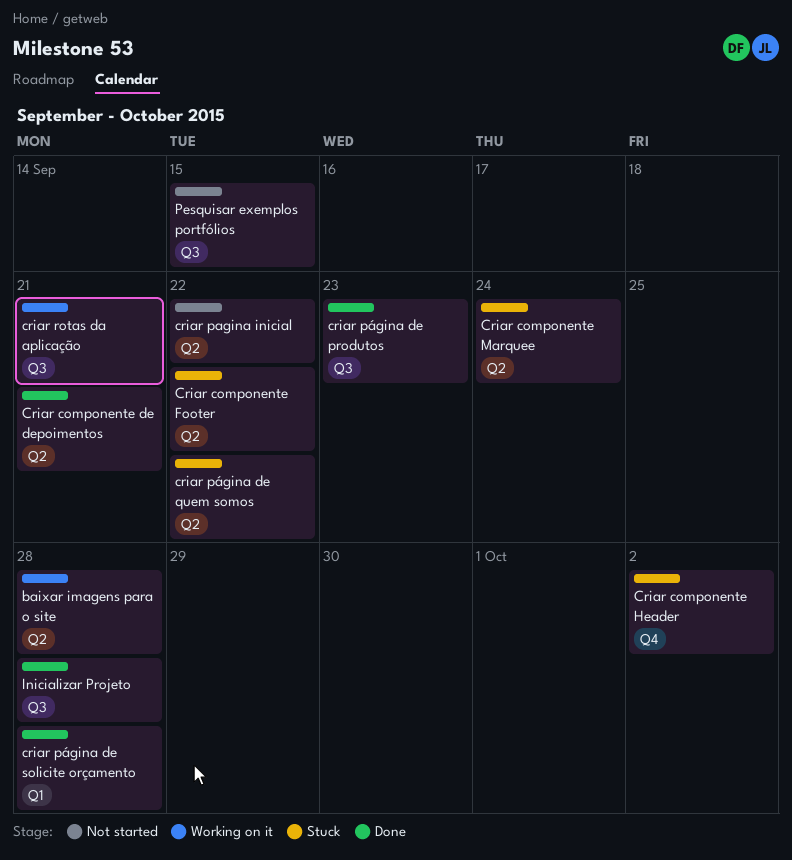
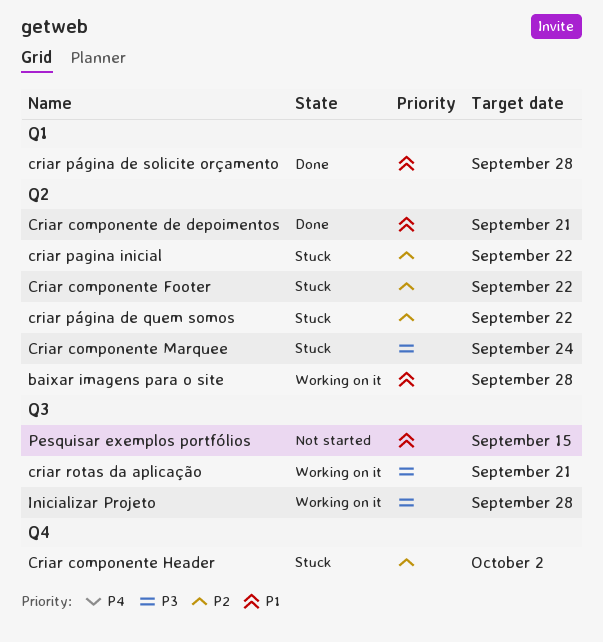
criar pagina inicial, status: Not started -> Stuck
criar página de produtos: present -> none
Inicializar Projeto, status: Done -> Working on it

